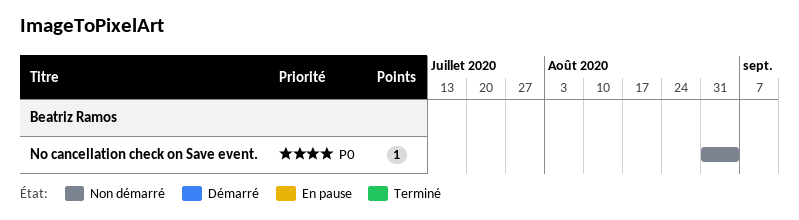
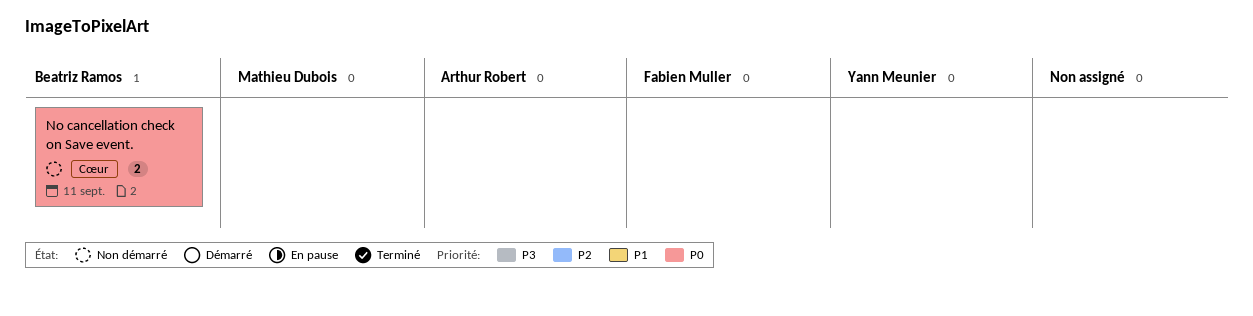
No cancellation check on Save event., estimate: 1 -> 2
No cancellation check on Save event., due: Sep 4 -> Sep 11

